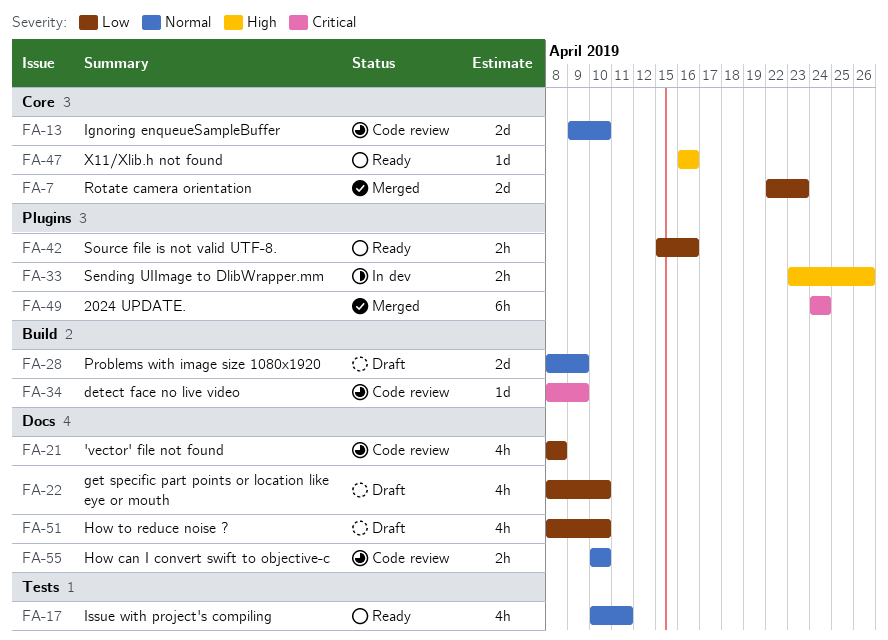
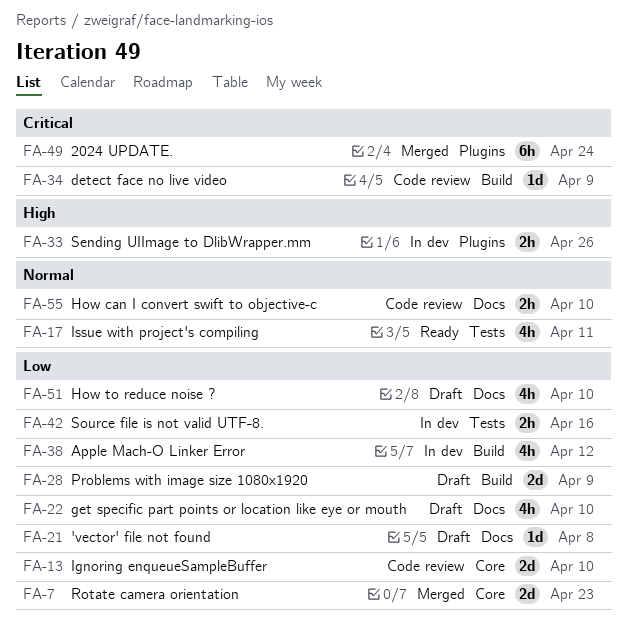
FA-13, priority: Normal -> Low
FA-21, status: Code review -> Draft
FA-21, estimate: 4h -> 1d
FA-28, priority: Normal -> Low
FA-38: none -> present
FA-42, status: Ready -> In dev
FA-42, label: Plugins -> Tests
FA-47: present -> none

